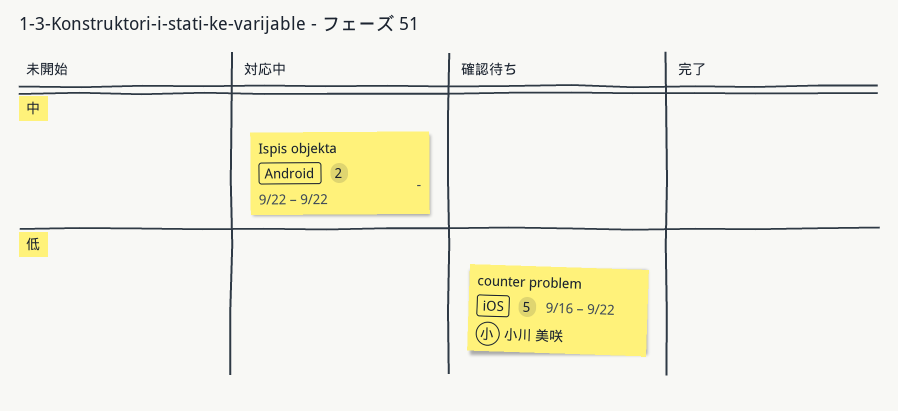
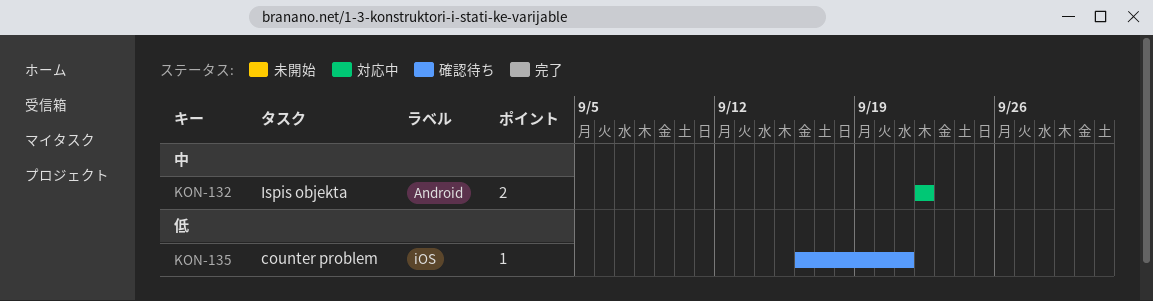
counter problem, estimate: 5 -> 1
counter problem, due: Sep 22 -> Sep 21

